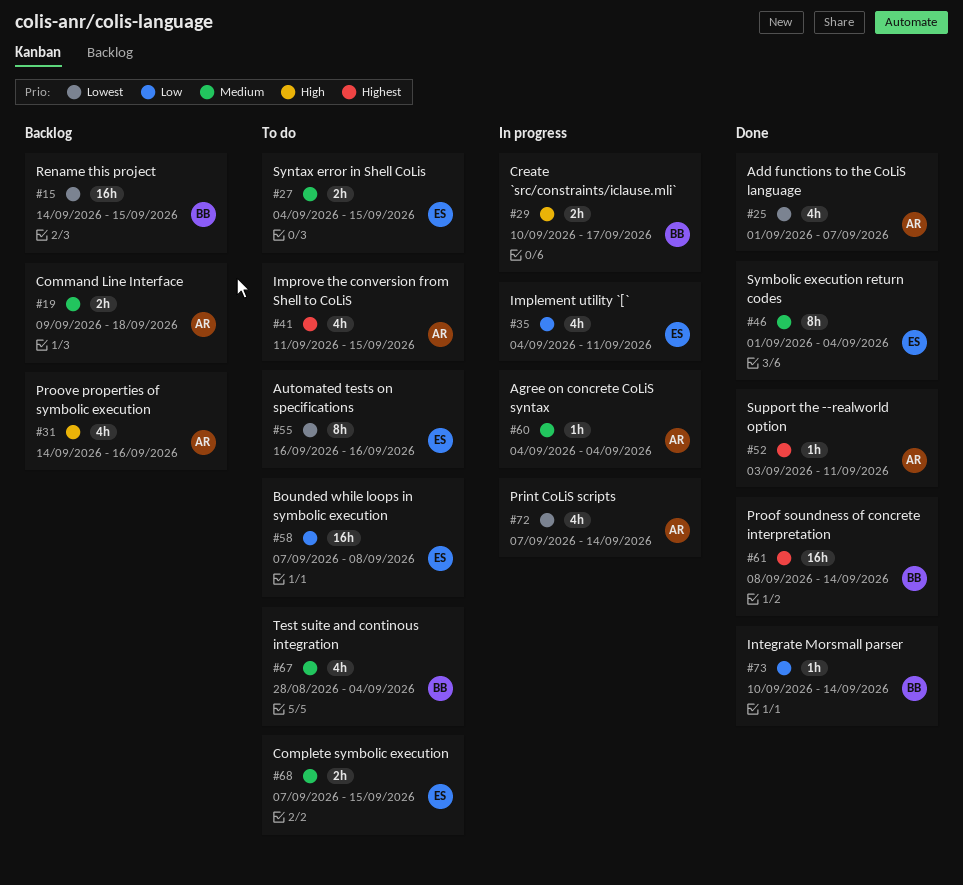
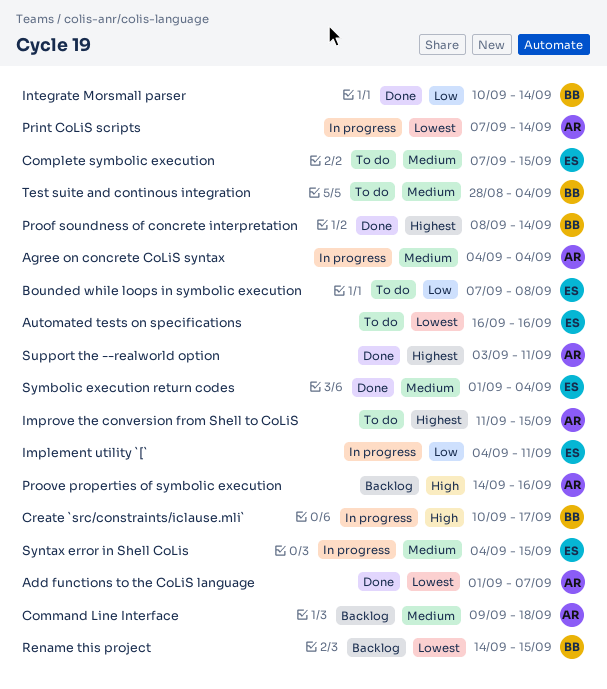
Syntax error in Shell CoLis, status: To do -> In progress

